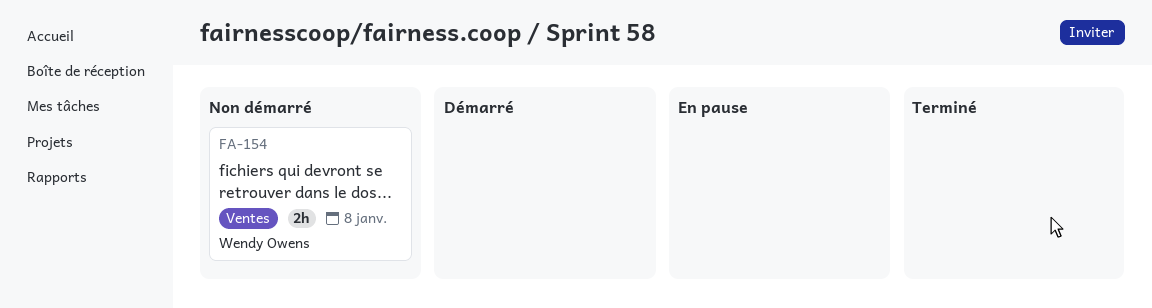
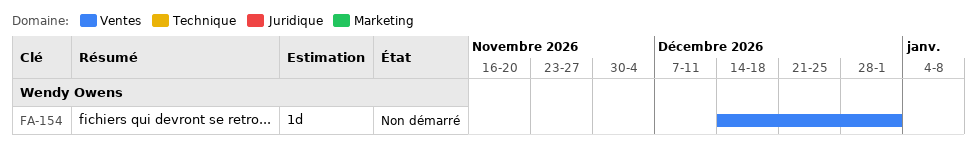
FA-154, estimate: 2h -> 1d
FA-154, due: Jan 8 -> Jan 1

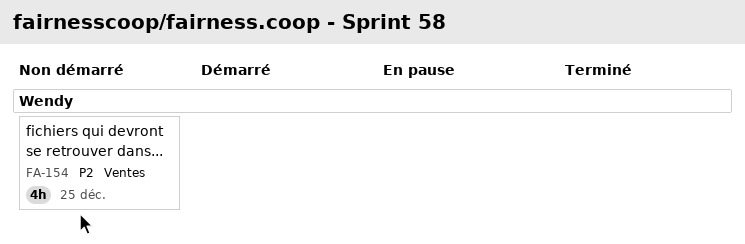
FA-154, estimate: 1d -> 4h
FA-154, due: Jan 1 -> Dec 25

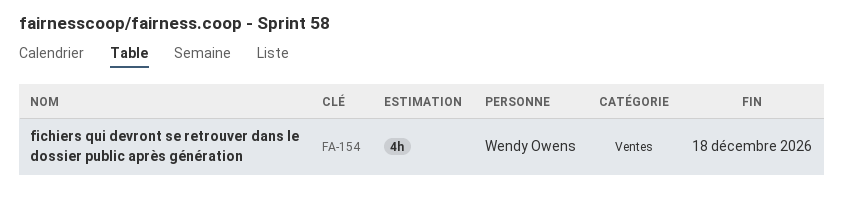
FA-154, due: Dec 25 -> Dec 18

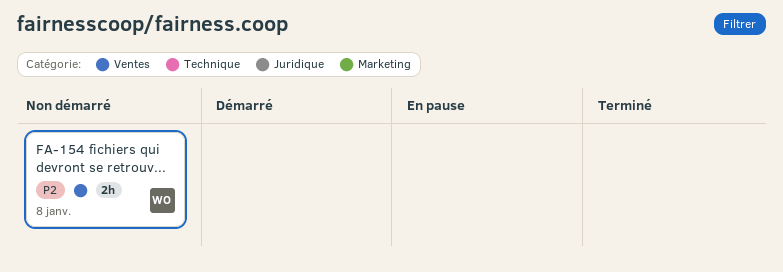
FA-154, estimate: 4h -> 2h
FA-154, due: Dec 18 -> Jan 8

